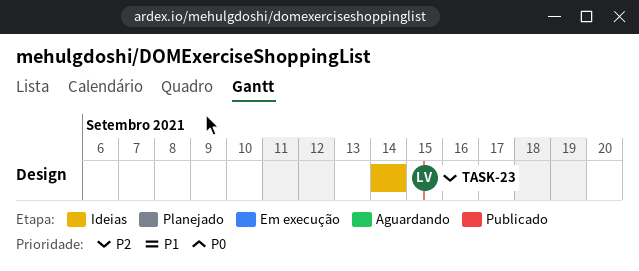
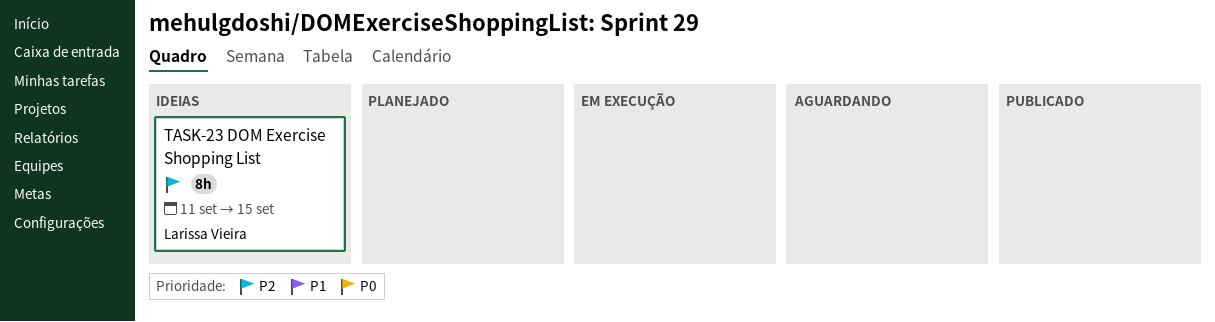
TASK-23, start: Sep 14 -> Sep 11
TASK-23, due: Sep 14 -> Sep 15

